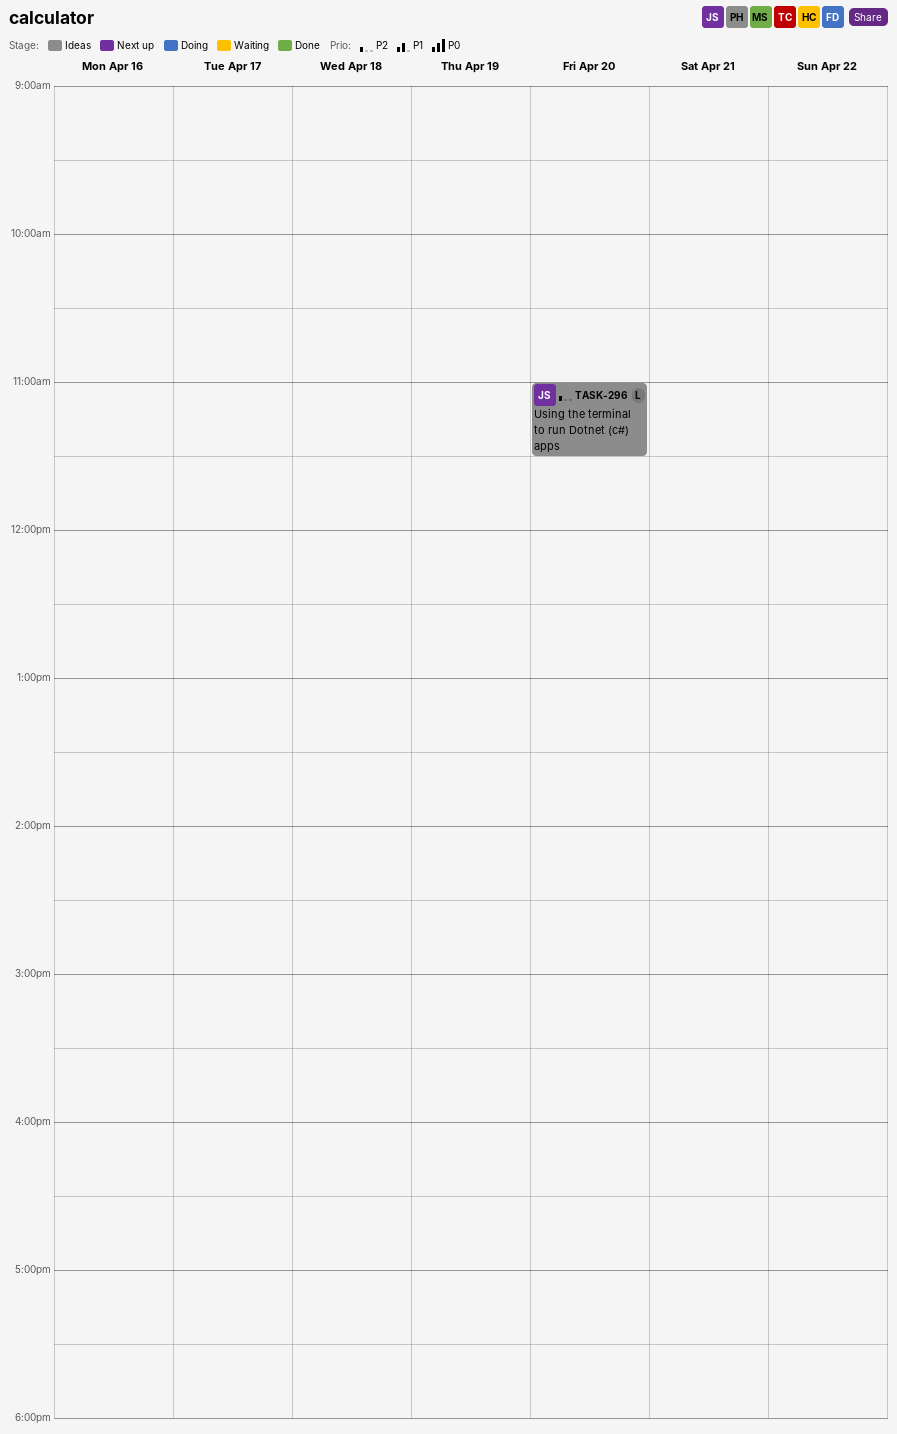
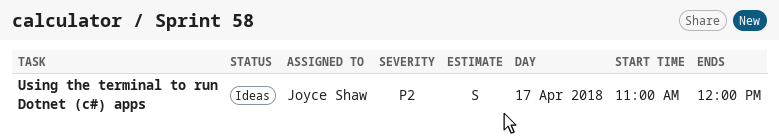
Using the terminal to run Dotnet (c#) apps, estimate: L -> S
Using the terminal to run Dotnet (c#) apps, day: Apr 20 -> Apr 17
Using the terminal to run Dotnet (c#) apps, ends: 11:30 -> 12:00

